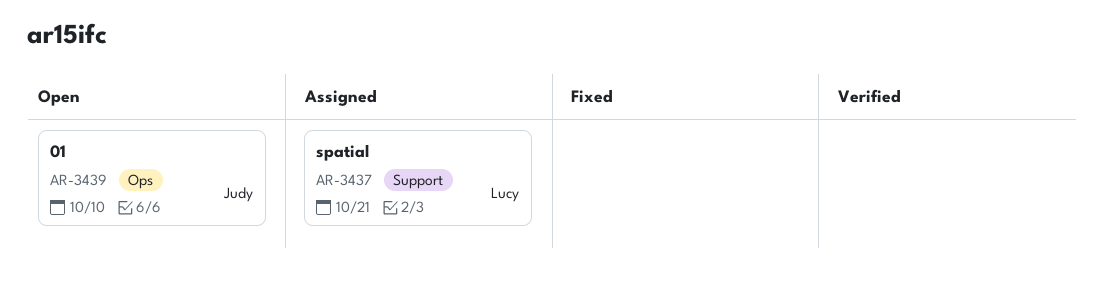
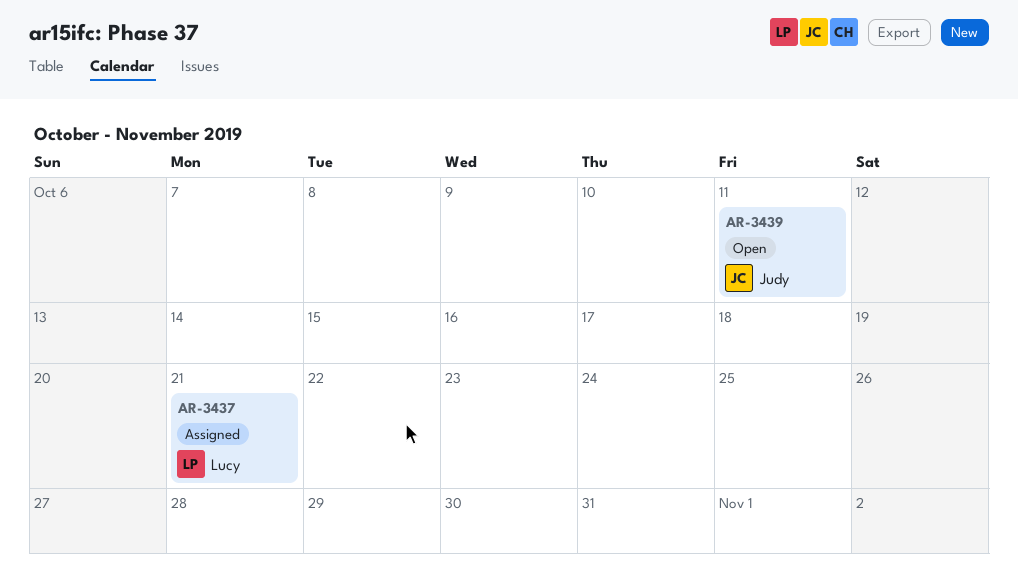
AR-3439, due: Oct 10 -> Oct 11

